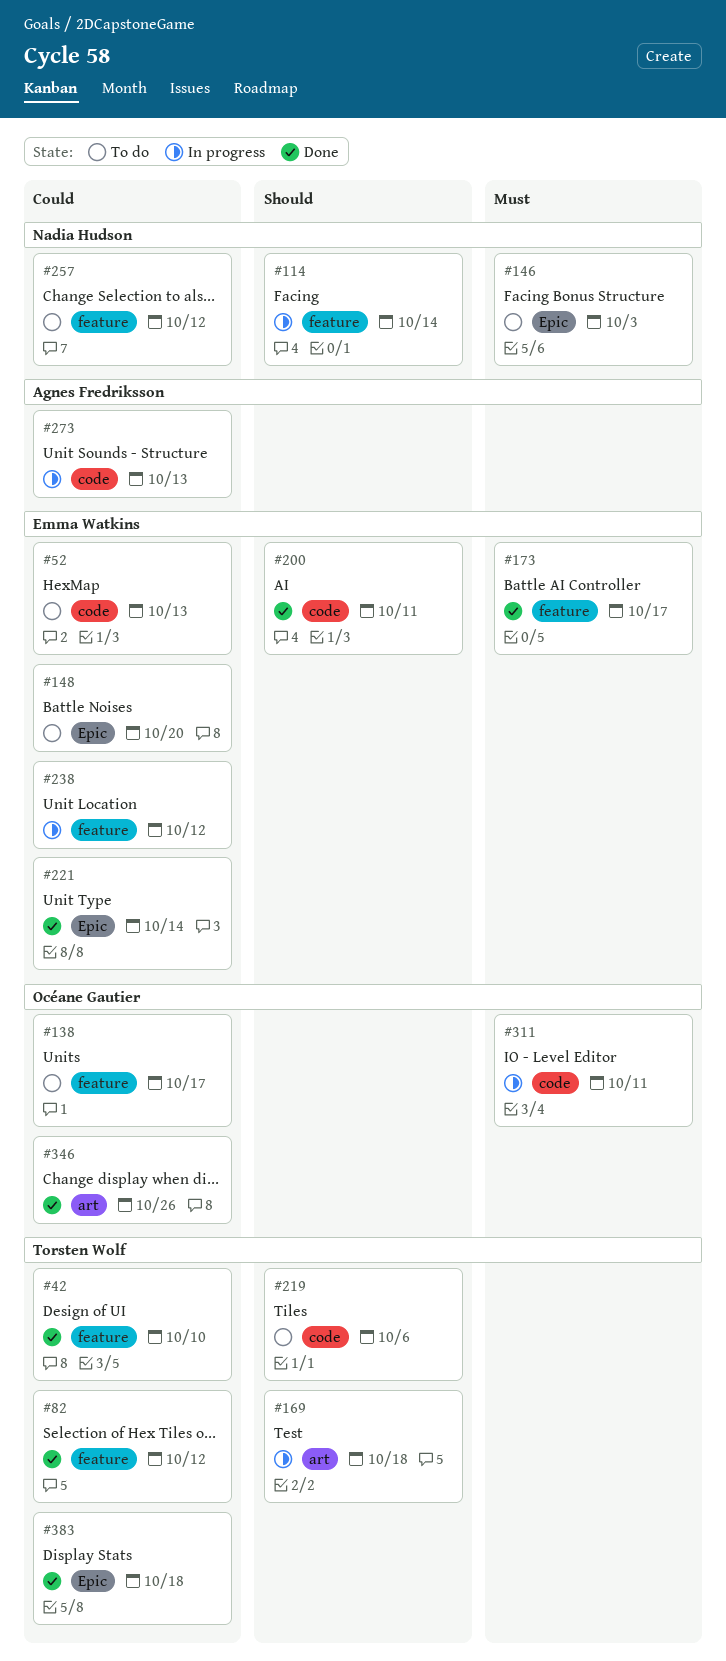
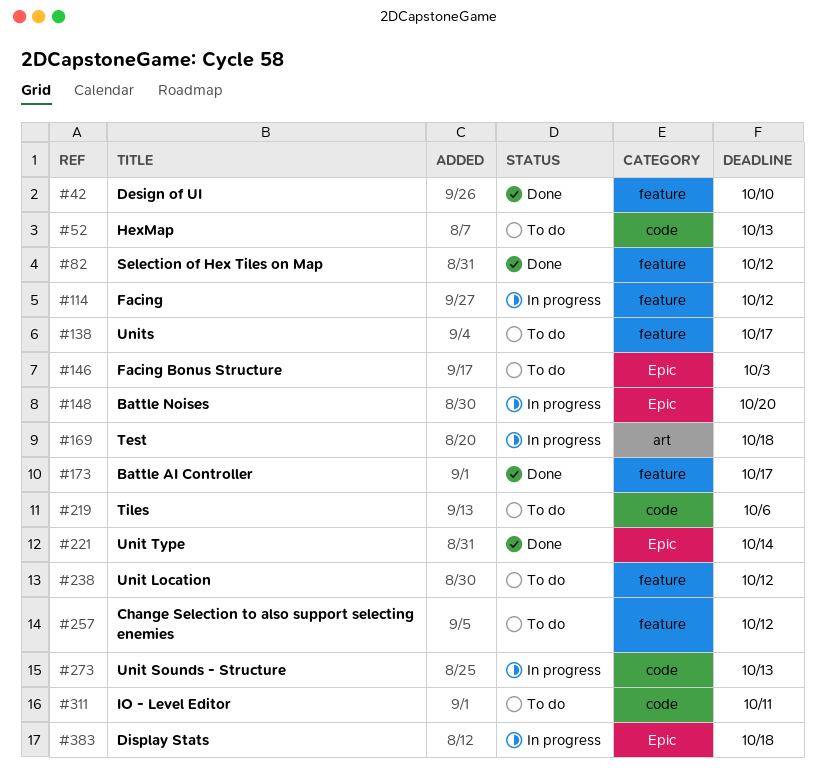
#114, due: Oct 14 -> Oct 12
#148, status: To do -> In progress
#200: present -> none
#238, status: In progress -> To do
#311, status: In progress -> To do
#346: present -> none
#383, status: Done -> In progress

